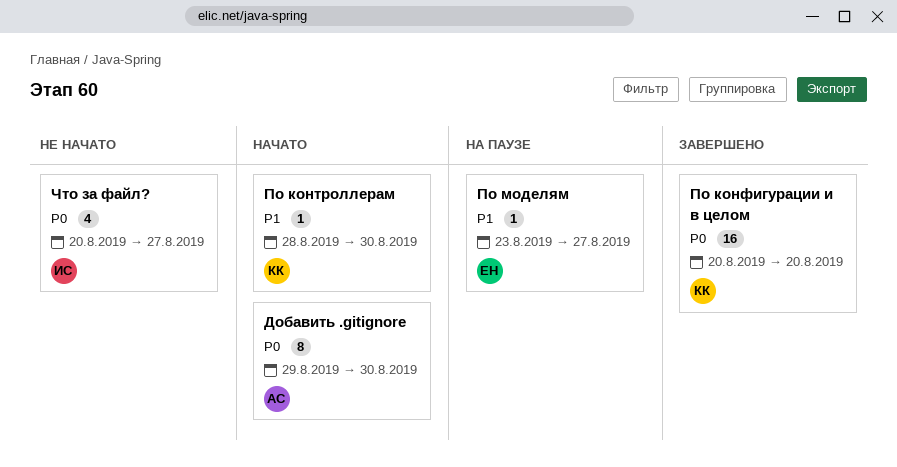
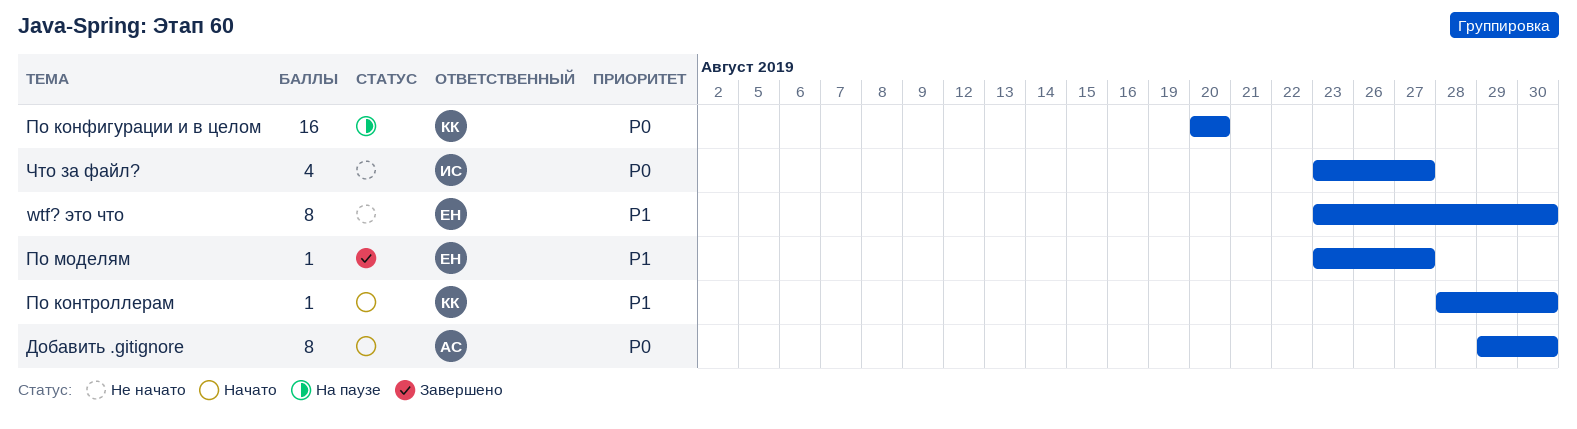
wtf? это что: none -> present
По конфигурации и в целом, status: Завершено -> На паузе
По моделям, status: На паузе -> Завершено
Что за файл?, start: Aug 20 -> Aug 23

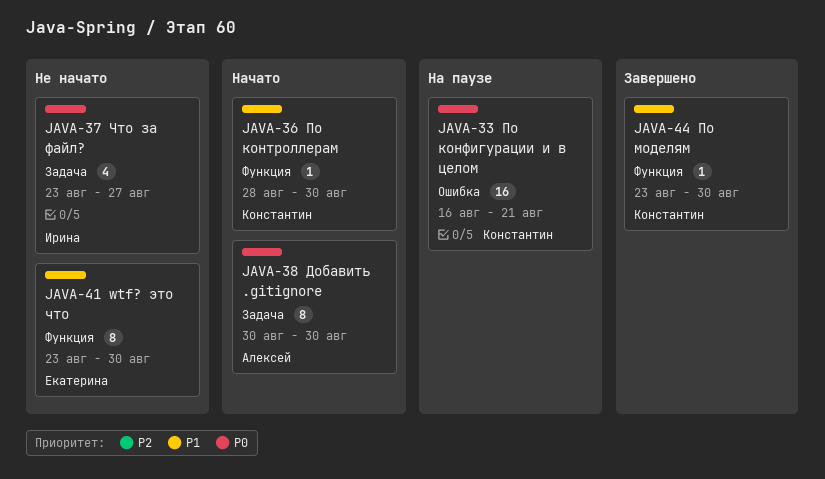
Добавить .gitignore, start: Aug 29 -> Aug 30
По конфигурации и в целом, start: Aug 20 -> Aug 16
По конфигурации и в целом, due: Aug 20 -> Aug 21
По моделям, owner: Екатерина -> Константин
По моделям, due: Aug 27 -> Aug 30

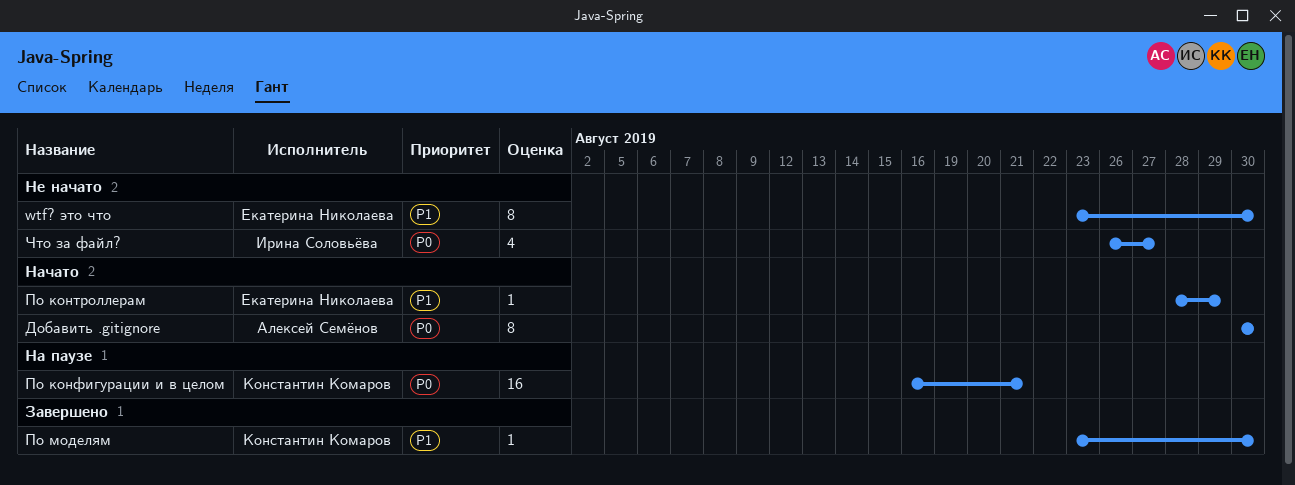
По контроллерам, owner: Константин Комаров -> Екатерина Николаева
По контроллерам, due: Aug 30 -> Aug 29
Что за файл?, start: Aug 23 -> Aug 26

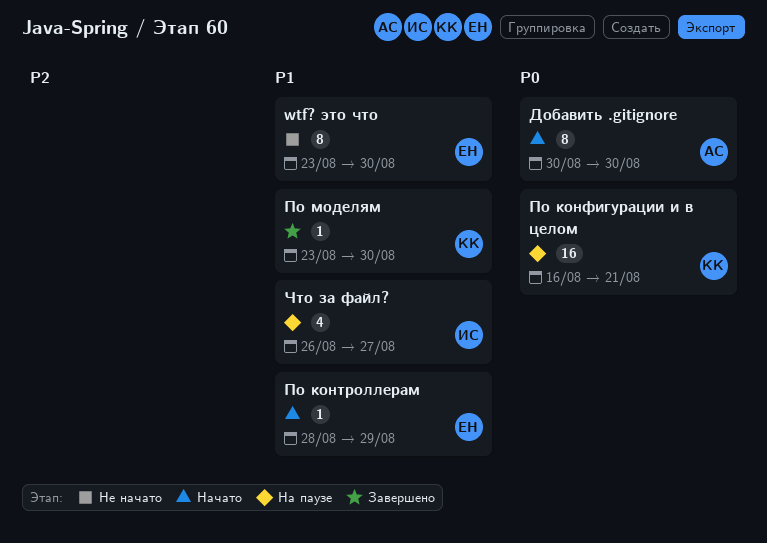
Что за файл?, status: Не начато -> На паузе
Что за файл?, priority: P0 -> P1

